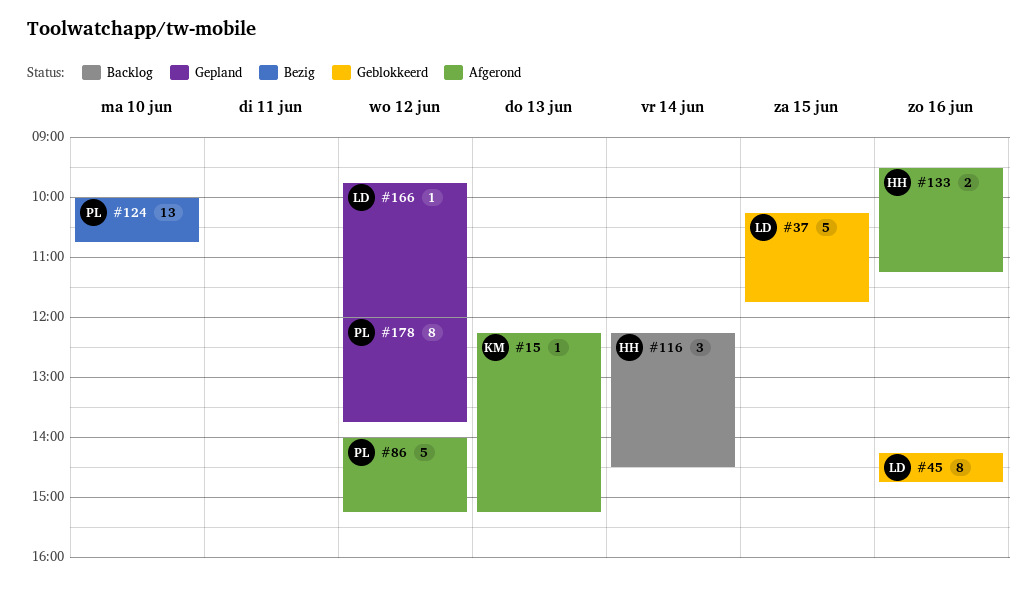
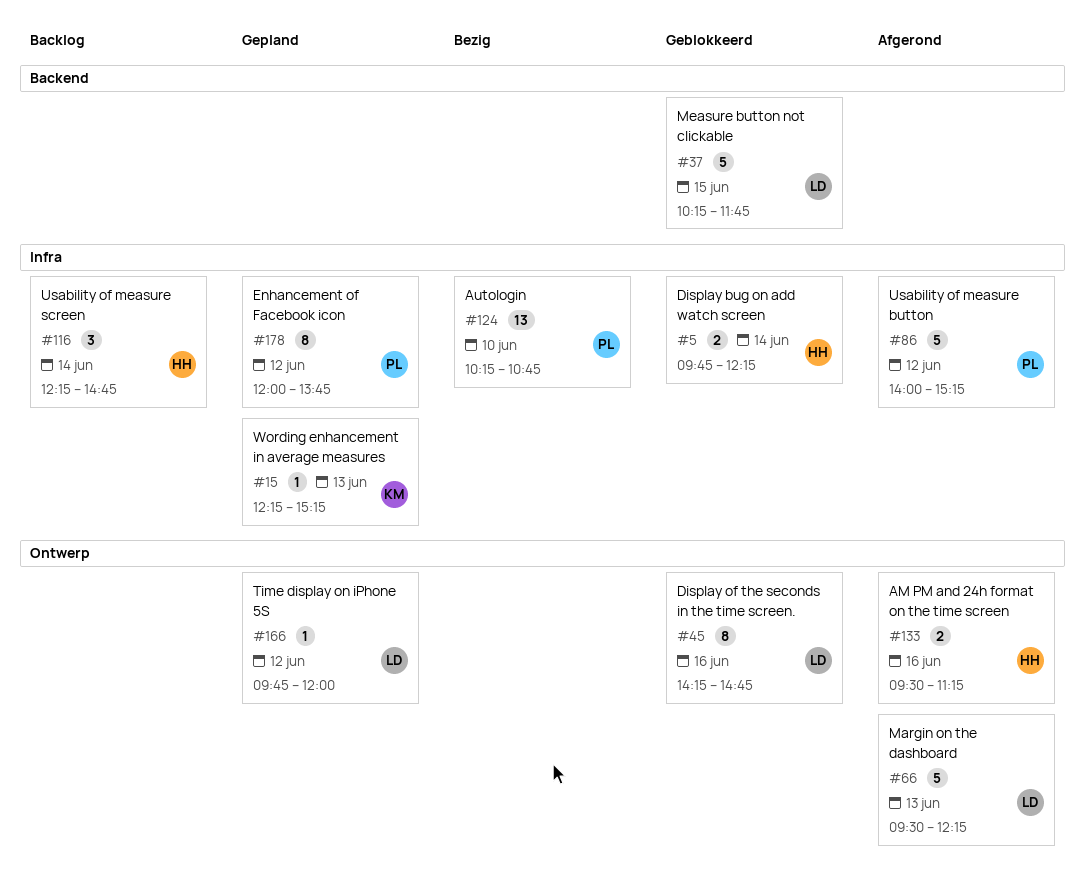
#5: none -> present
#15, status: Afgerond -> Gepland
#66: none -> present
#116, ends: 14:30 -> 14:45
#124, begins: 10:00 -> 10:15

